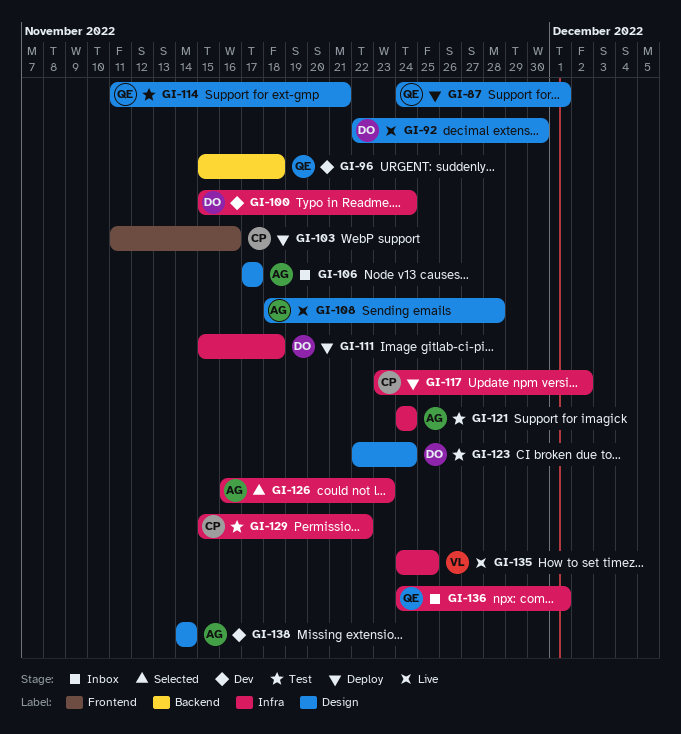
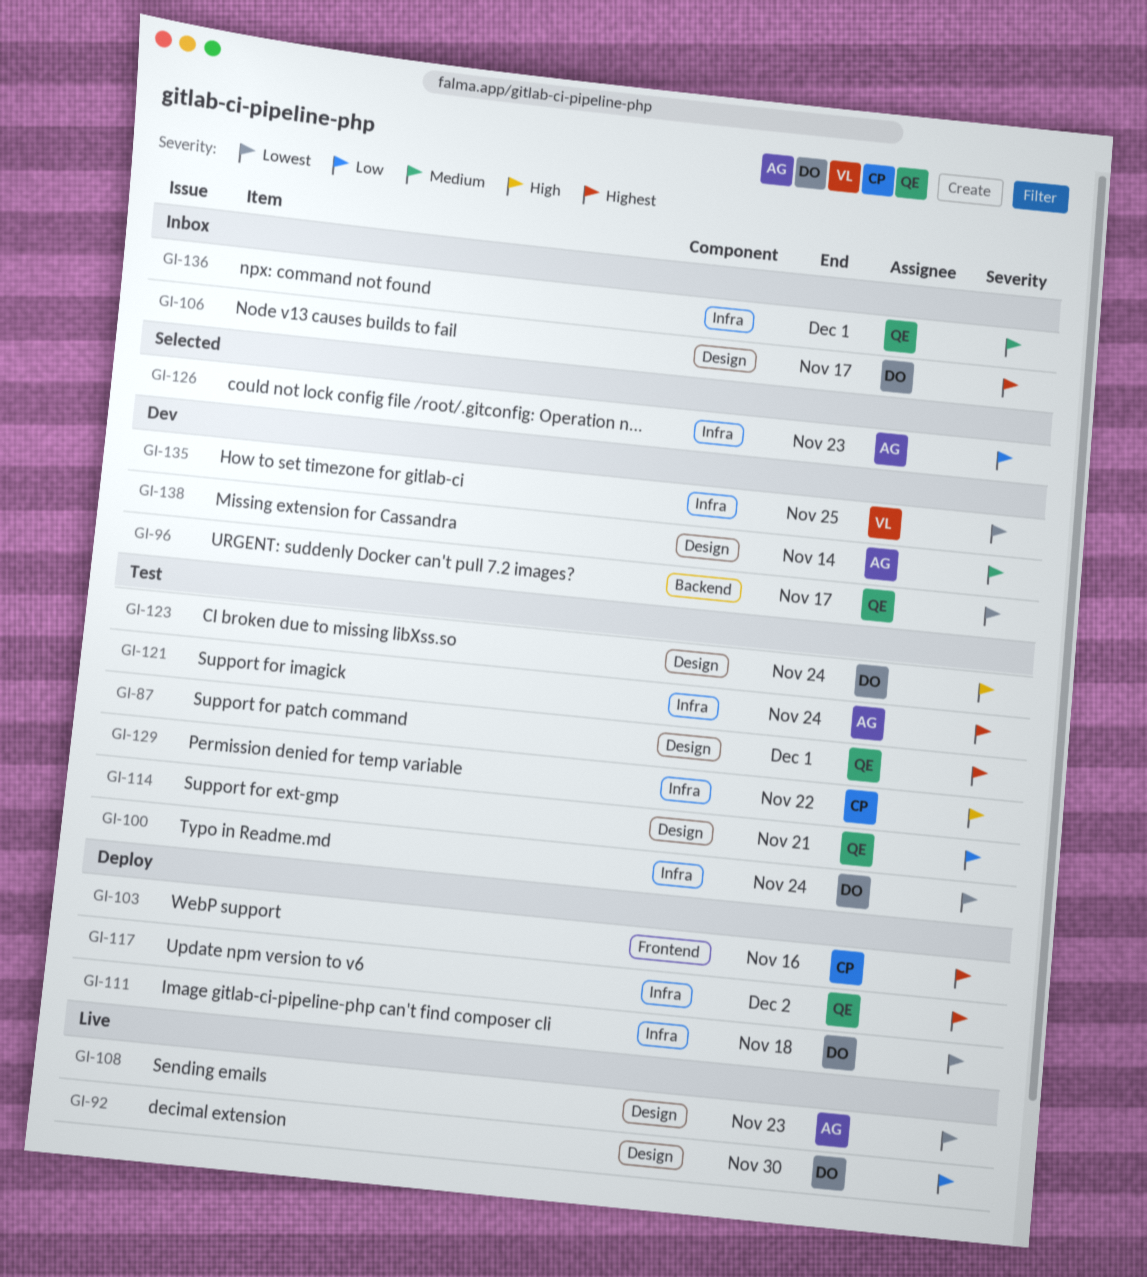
GI-87, status: Deploy -> Test
GI-96, due: Nov 18 -> Nov 17
GI-100, status: Dev -> Test
GI-106, owner: AG -> DO
GI-108, due: Nov 28 -> Nov 23
GI-117, owner: CP -> QE
GI-135, status: Live -> Dev

